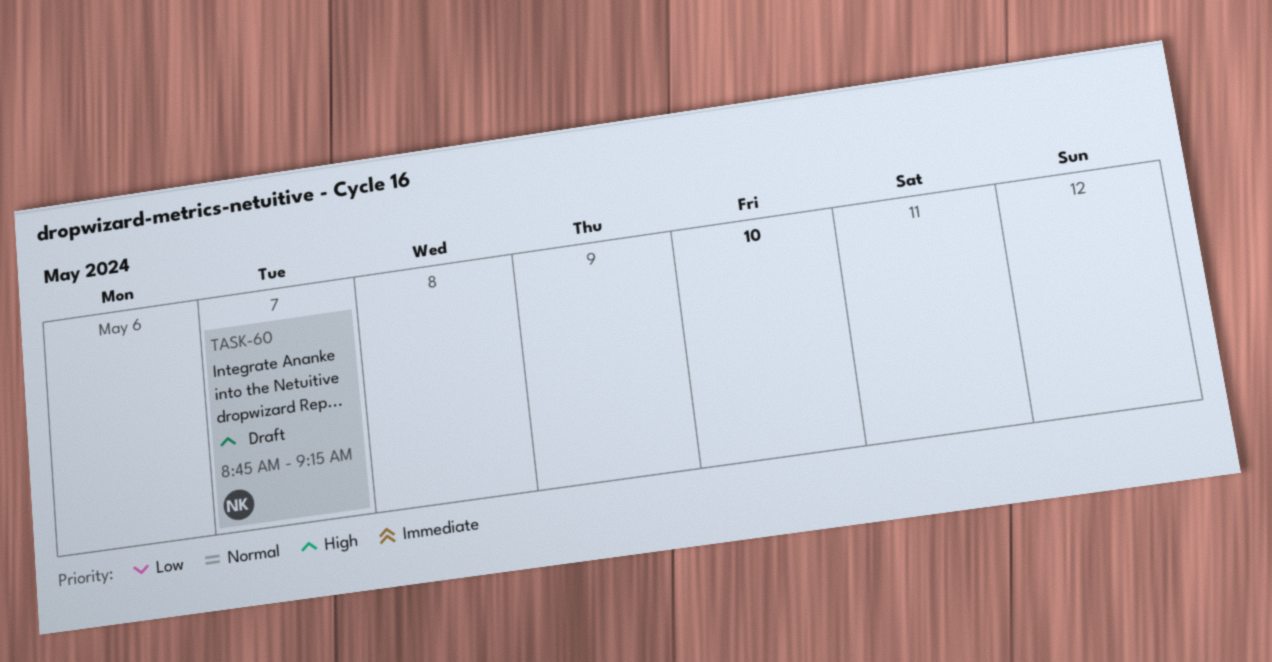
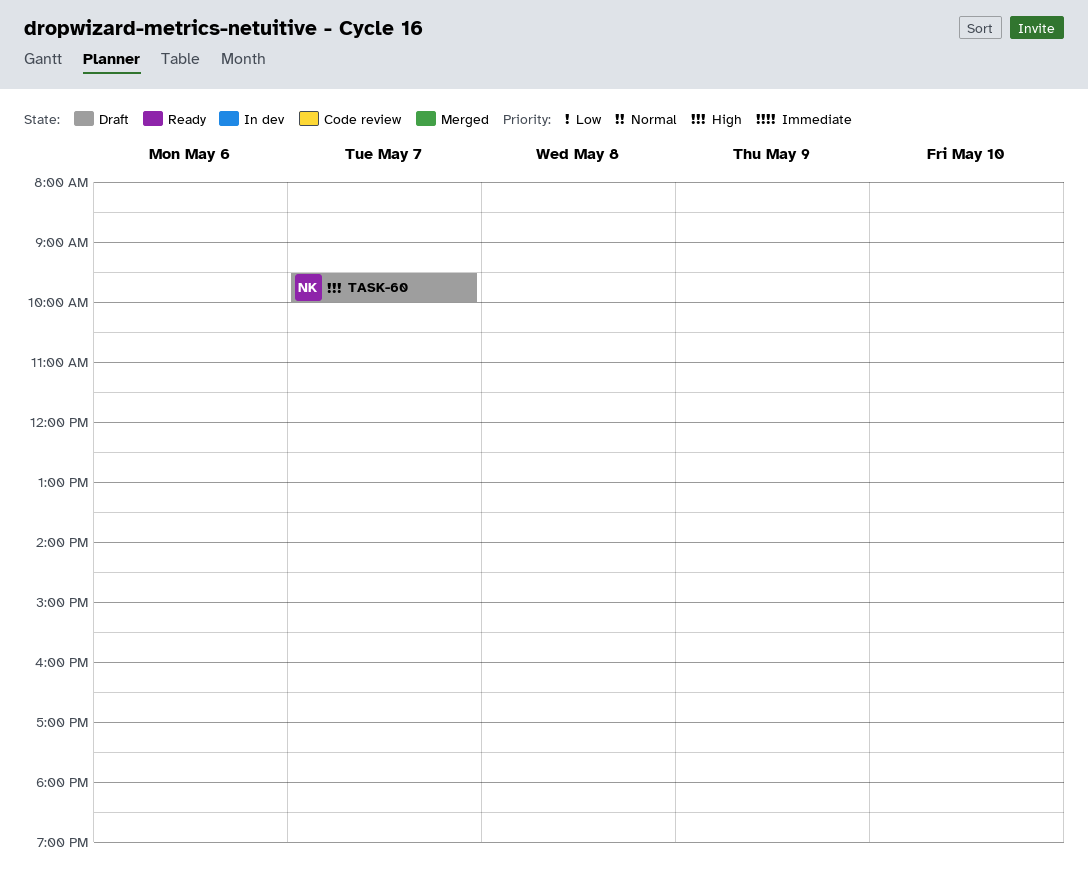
TASK-60, begins: 08:45 -> 09:30
TASK-60, ends: 09:15 -> 10:00

